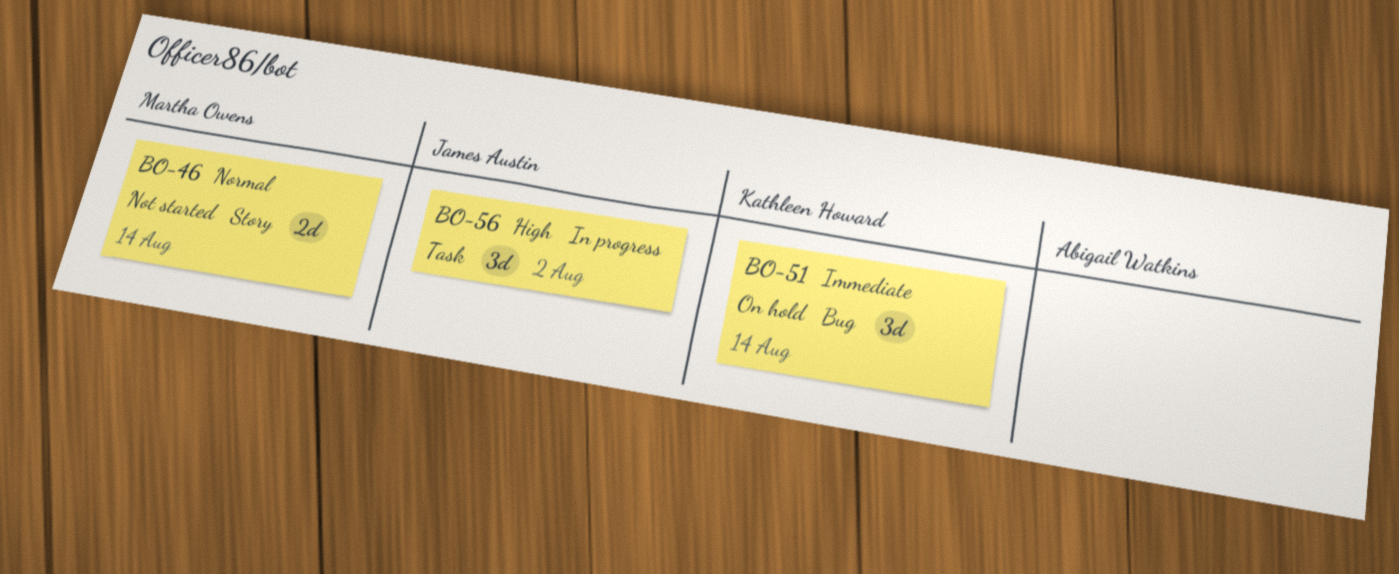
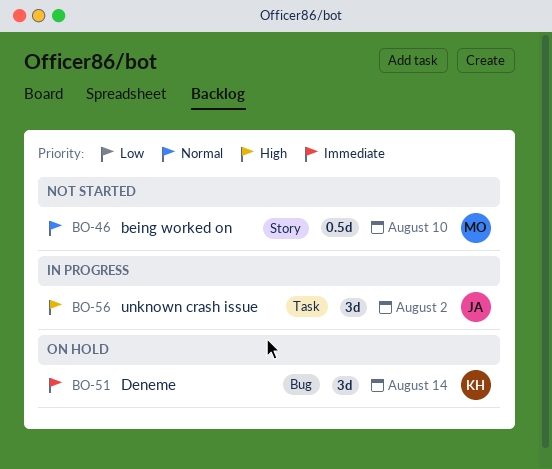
BO-46, estimate: 2d -> 0.5d
BO-46, due: Aug 14 -> Aug 10

